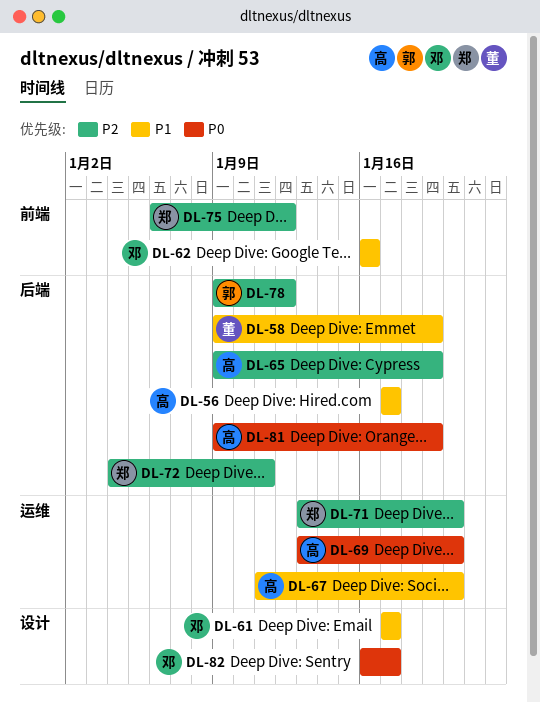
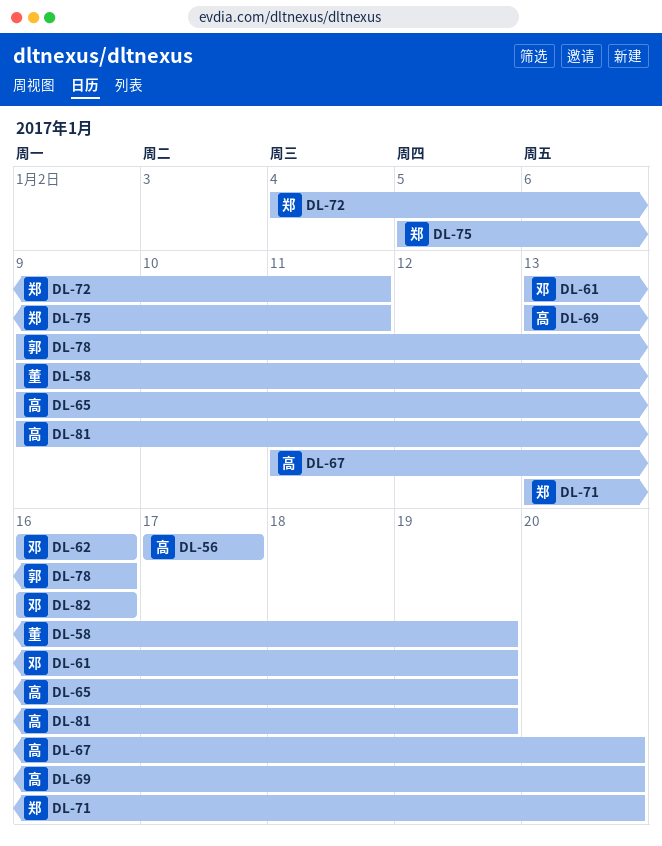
DL-61, start: Jan 17 -> Jan 13
DL-61, due: Jan 17 -> Jan 19
DL-75, start: Jan 6 -> Jan 5
DL-75, due: Jan 12 -> Jan 11
DL-78, due: Jan 12 -> Jan 16
DL-82, due: Jan 17 -> Jan 16

